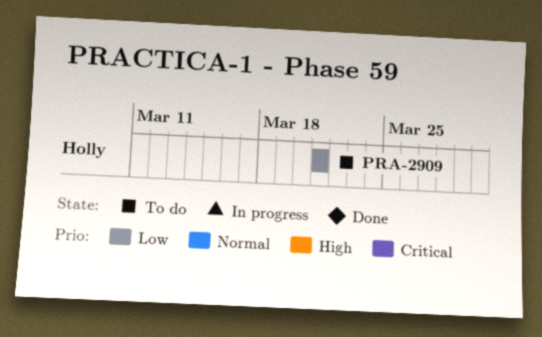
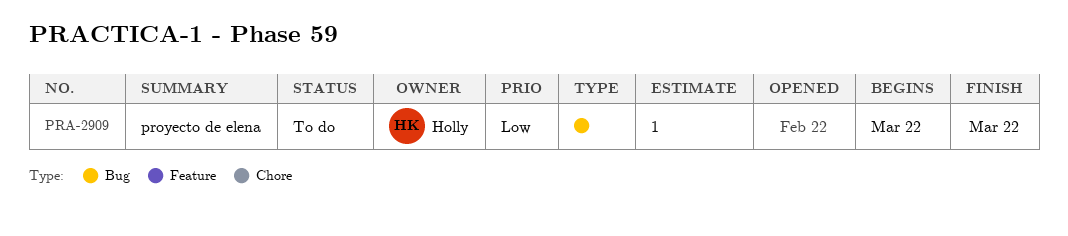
PRA-2909, start: Mar 21 -> Mar 22
PRA-2909, due: Mar 21 -> Mar 22

